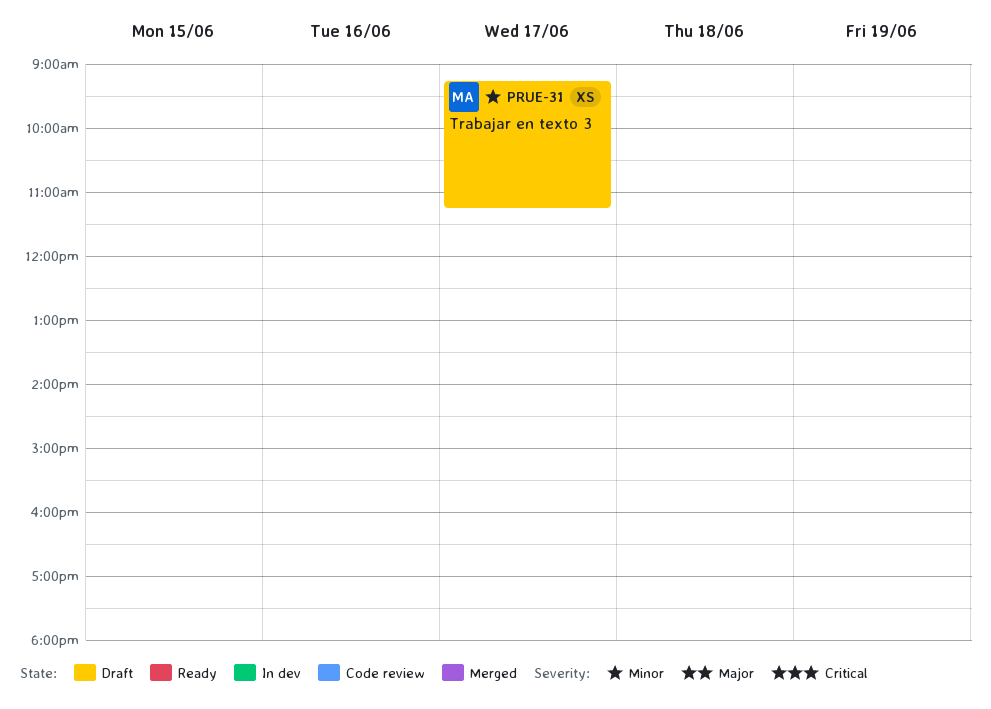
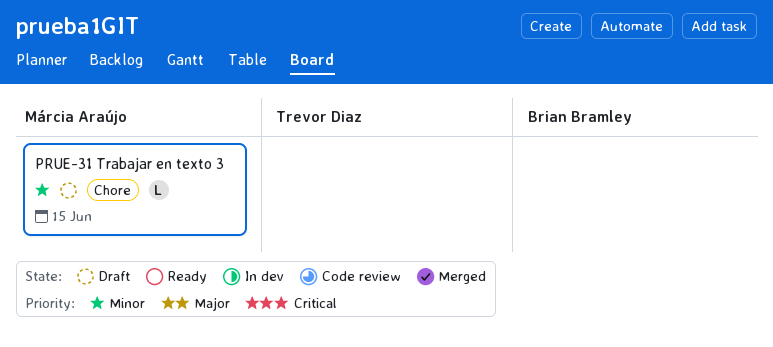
PRUE-31, estimate: XS -> L
PRUE-31, day: Jun 17 -> Jun 15

